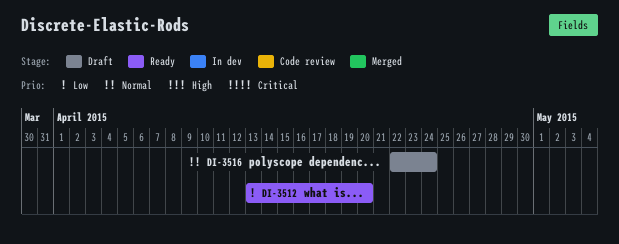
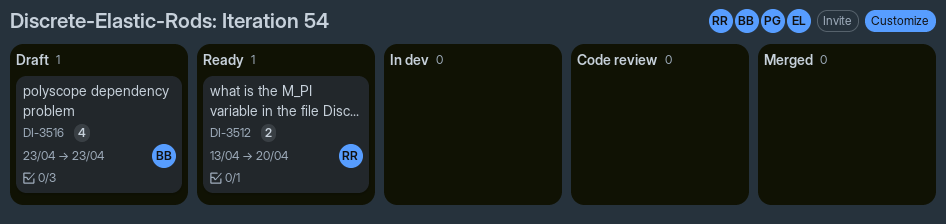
DI-3516, start: Apr 22 -> Apr 23
DI-3516, due: Apr 24 -> Apr 23

